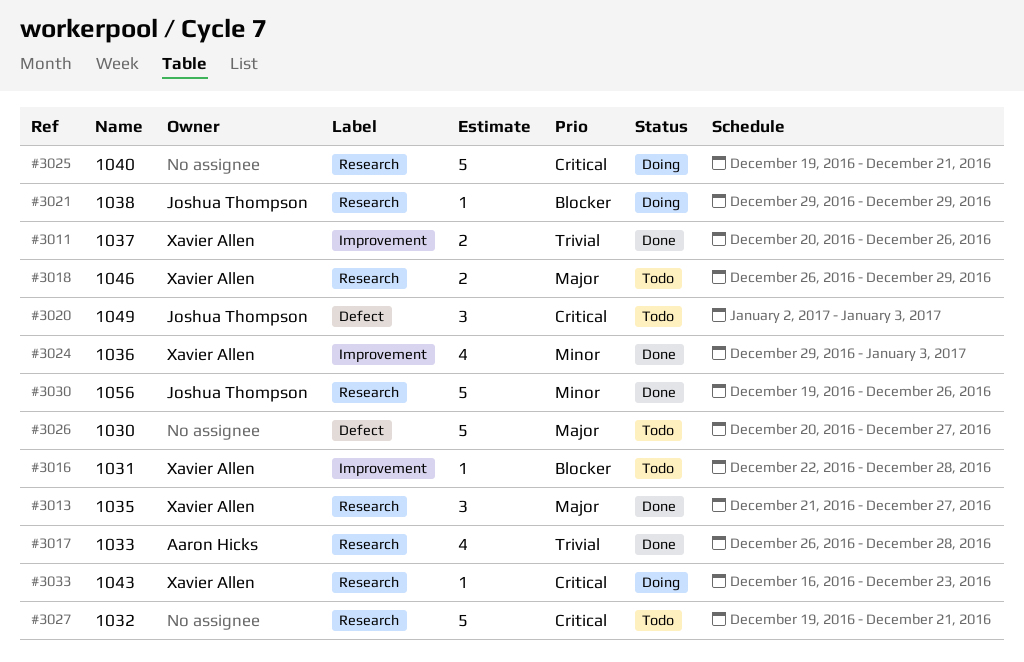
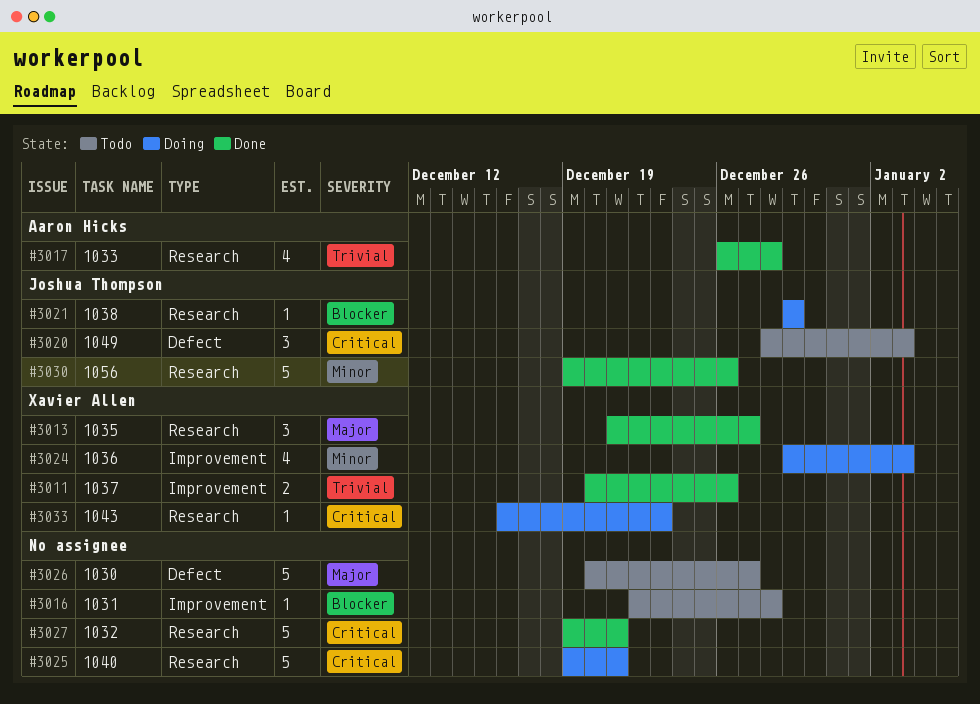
#3016, owner: Xavier Allen -> none
#3018: present -> none
#3020, start: Jan 2 -> Dec 28
#3024, status: Done -> Doing
#3027, status: Todo -> Done

